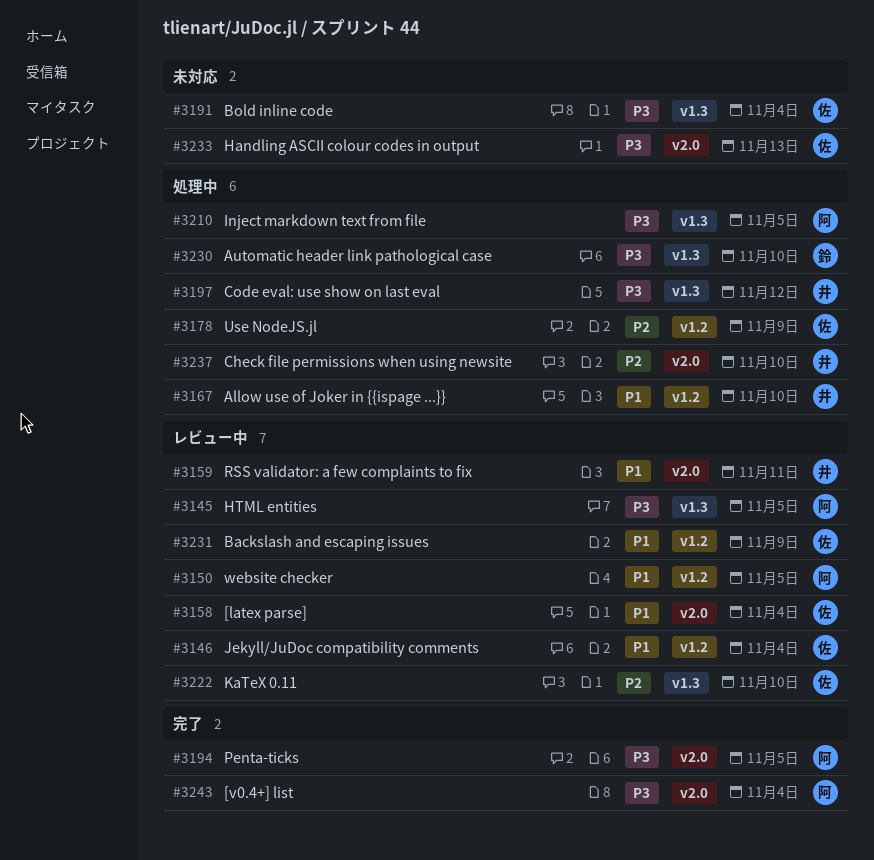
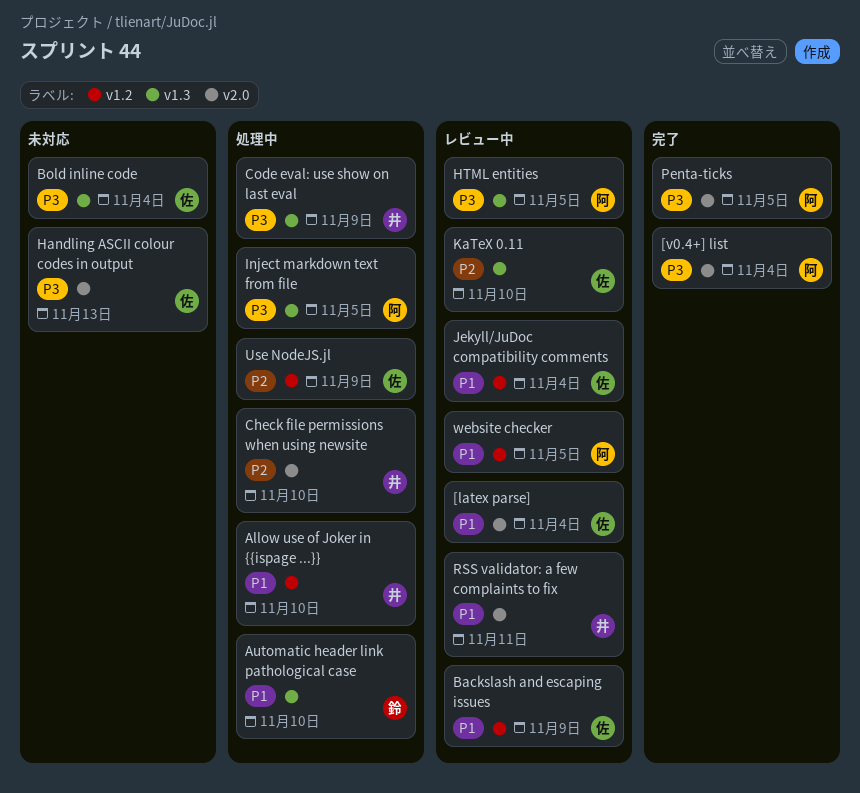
Automatic header link pathological case, priority: P3 -> P1
Code eval: use show on last eval, due: Nov 12 -> Nov 9

